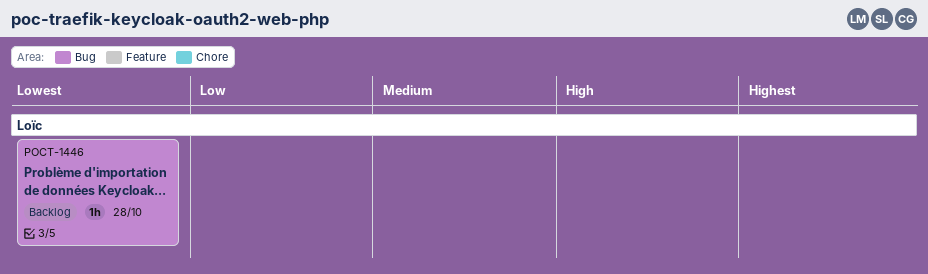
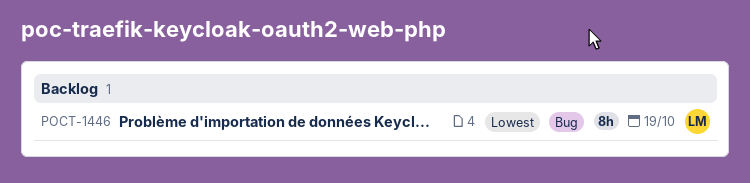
POCT-1446, estimate: 1h -> 8h
POCT-1446, due: Oct 28 -> Oct 19

